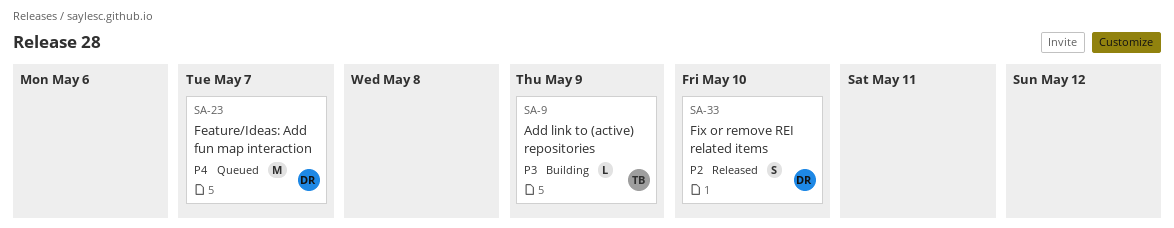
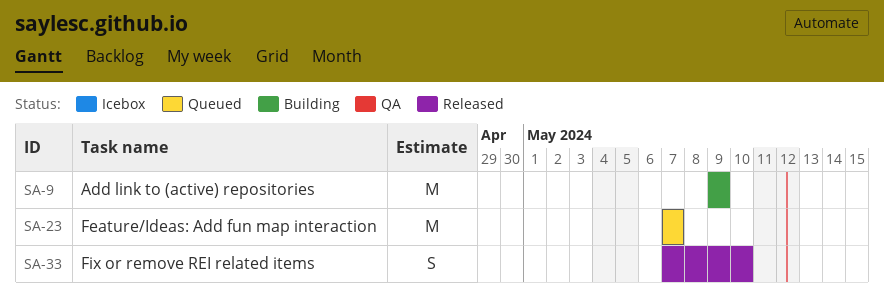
SA-9, estimate: L -> M

